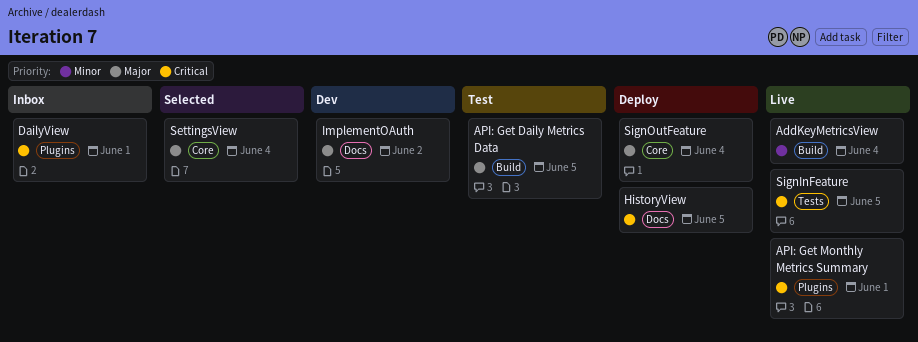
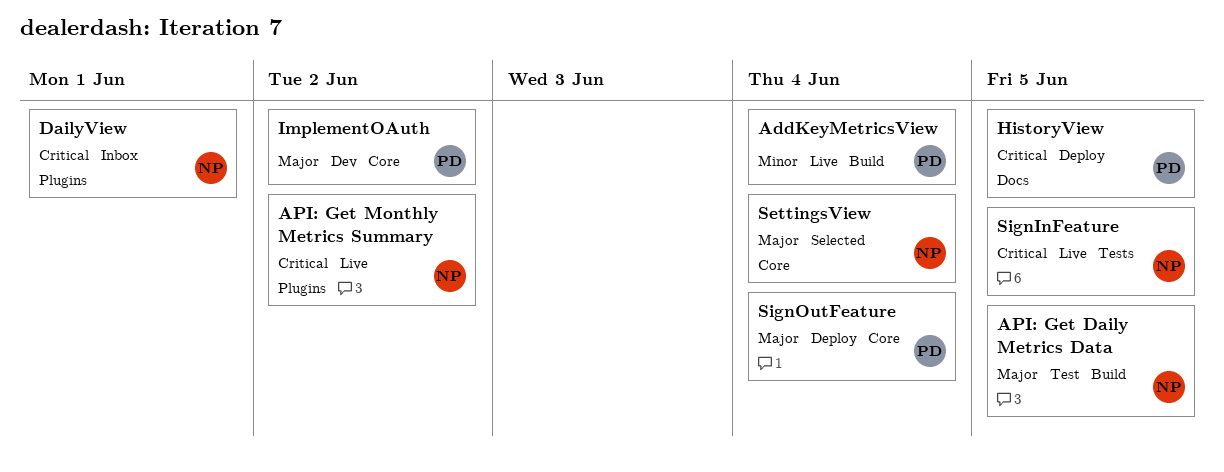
API: Get Monthly Metrics Summary, due: Jun 1 -> Jun 2
ImplementOAuth, label: Docs -> Core

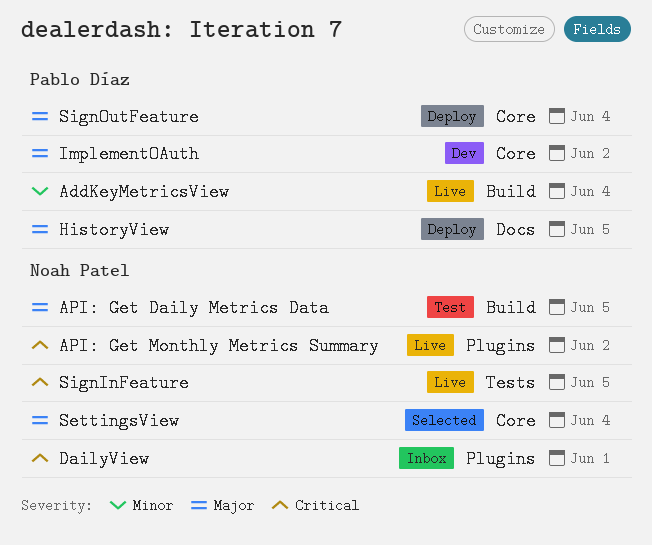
HistoryView, priority: Critical -> Major

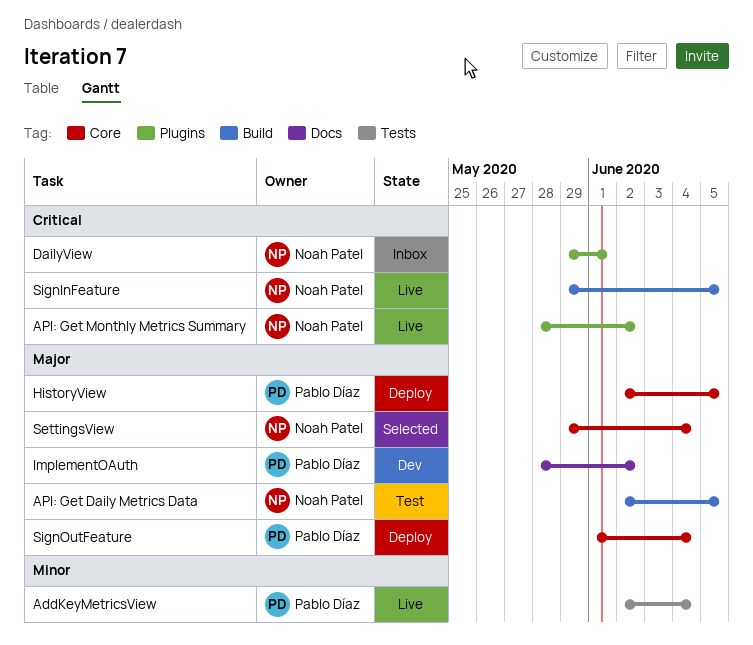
AddKeyMetricsView, label: Build -> Tests
HistoryView, label: Docs -> Core
ImplementOAuth, label: Core -> Docs
SignInFeature, label: Tests -> Build

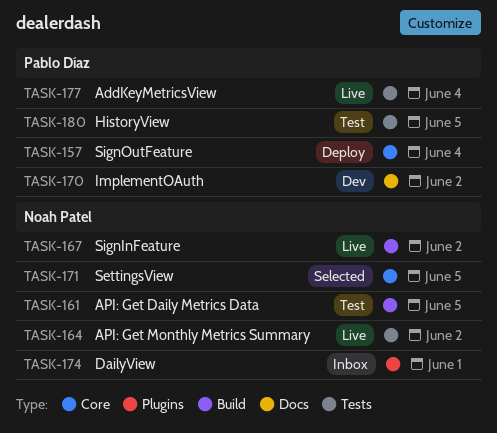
API: Get Monthly Metrics Summary, label: Plugins -> Tests
HistoryView, status: Deploy -> Test
HistoryView, label: Core -> Tests
SettingsView, due: Jun 4 -> Jun 5
SignInFeature, due: Jun 5 -> Jun 2

